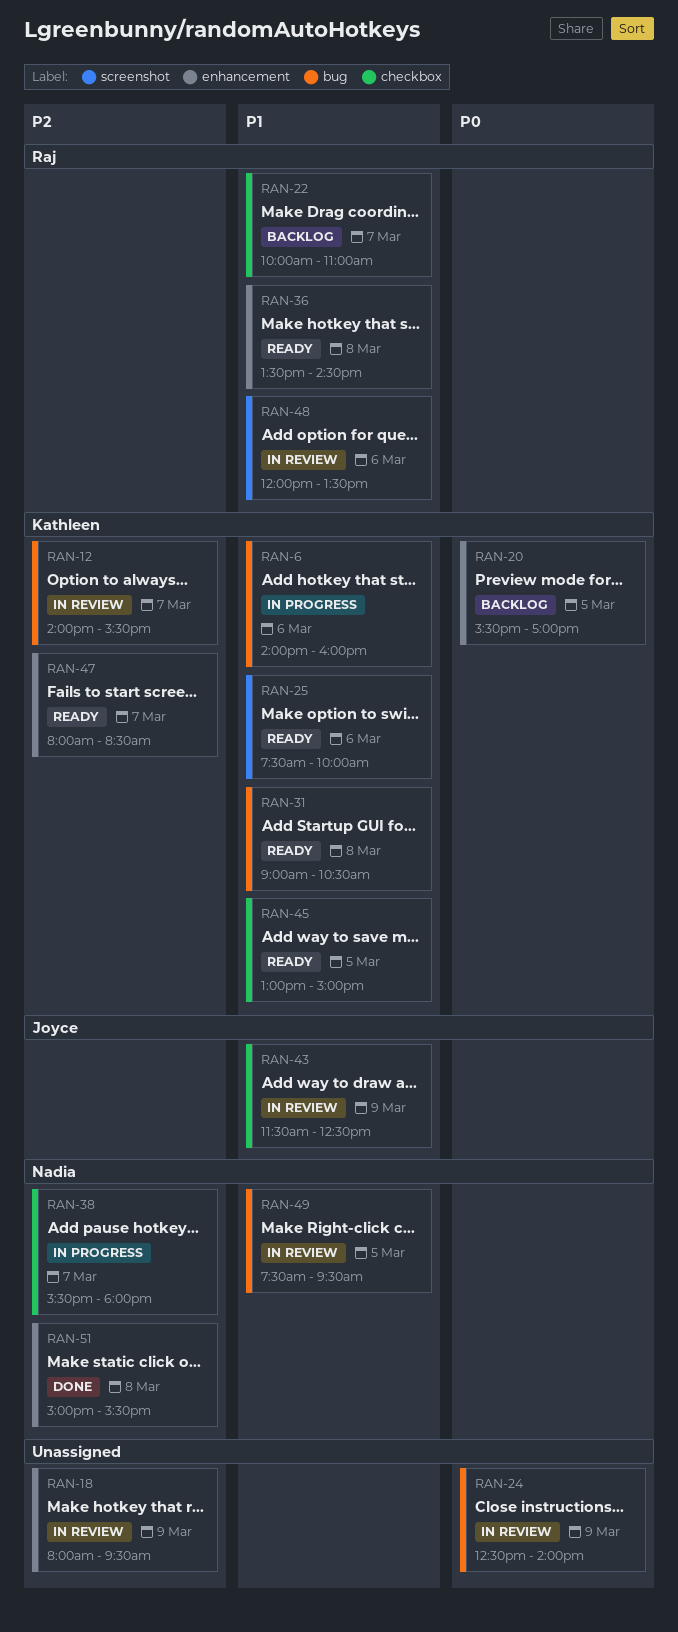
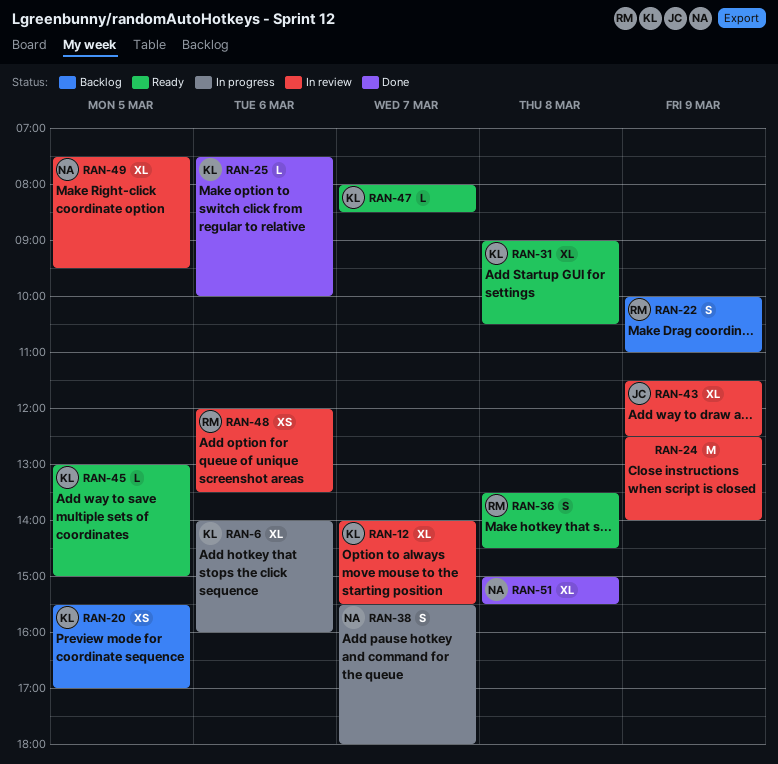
RAN-18: present -> none
RAN-22, day: Mar 7 -> Mar 9
RAN-25, status: Ready -> Done

